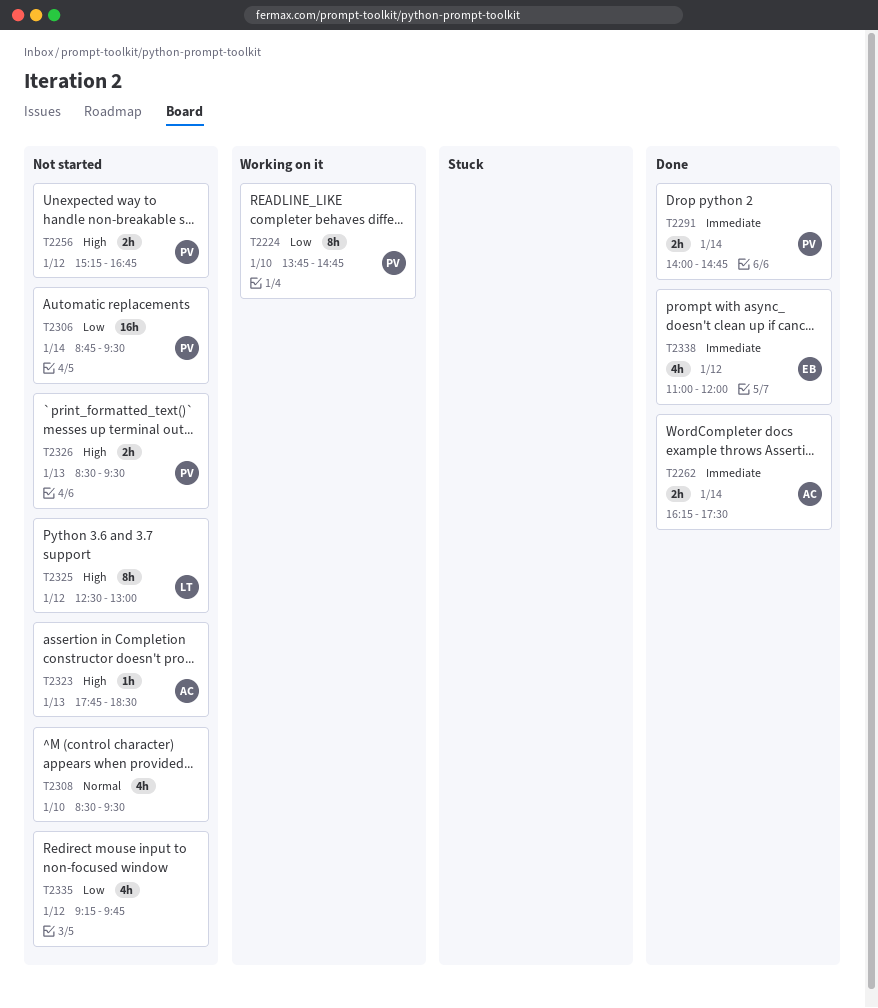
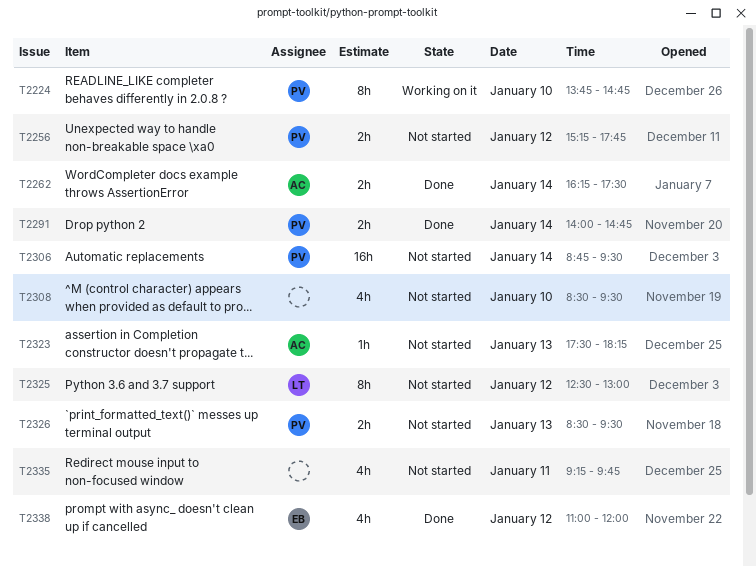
T2256, ends: 16:45 -> 17:45
T2323, begins: 17:45 -> 17:30
T2323, ends: 18:30 -> 18:15
T2335, day: Jan 12 -> Jan 11

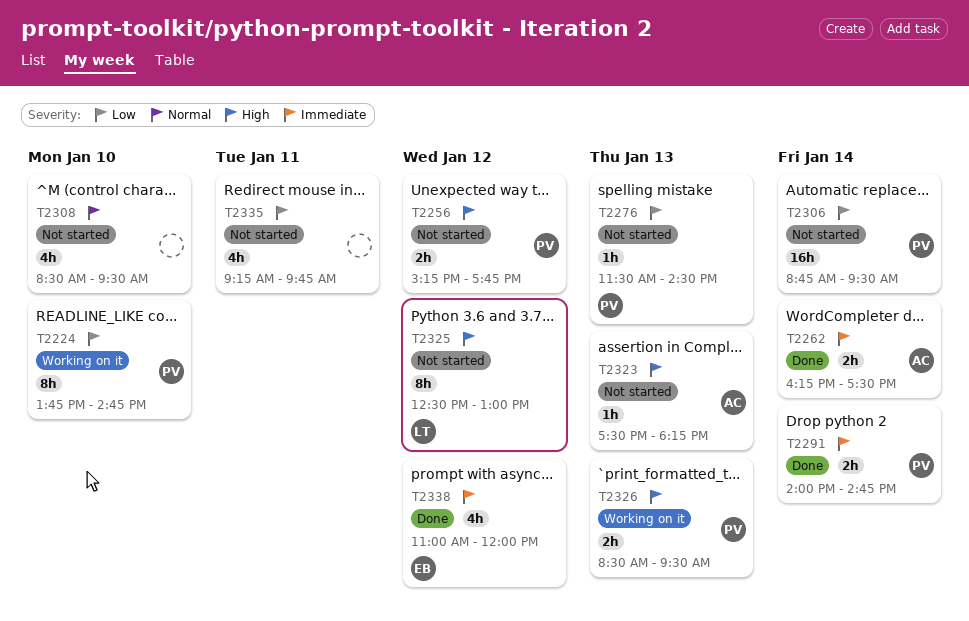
T2276: none -> present
T2326, status: Not started -> Working on it

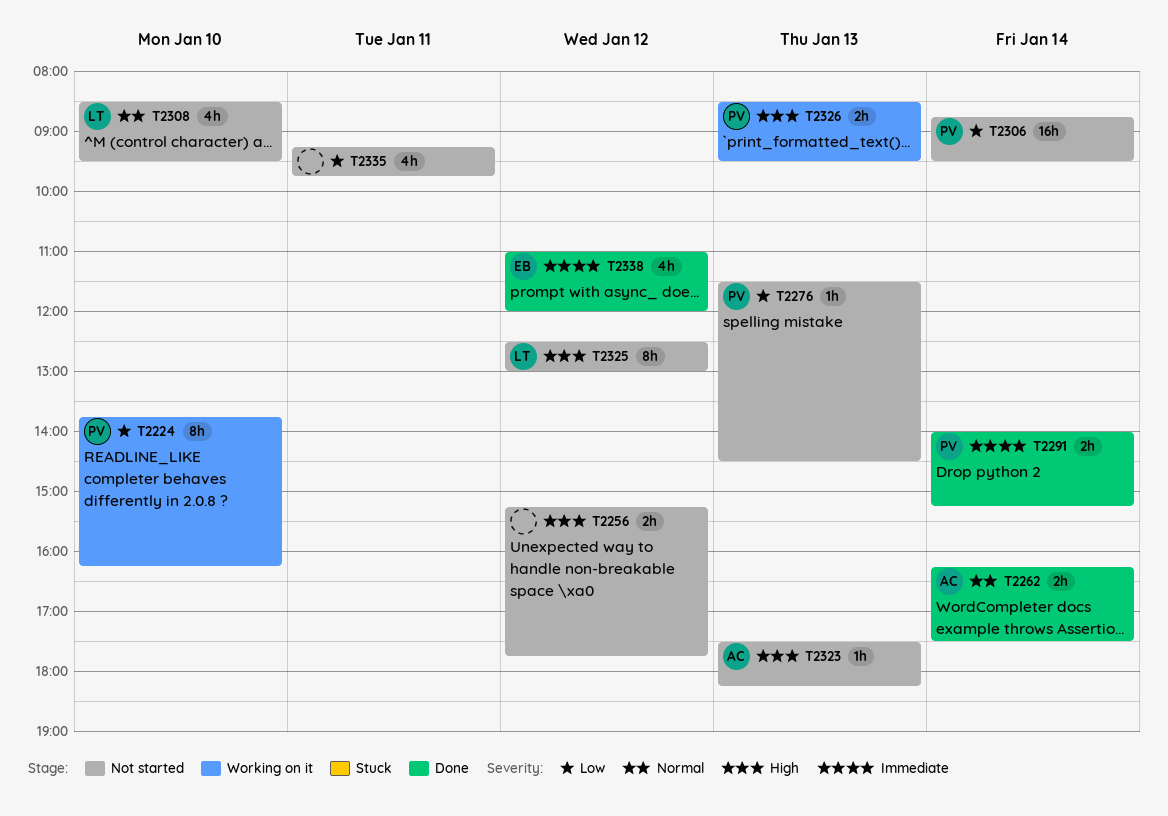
T2224, ends: 14:45 -> 16:15
T2256, owner: PV -> none
T2262, priority: Immediate -> Normal
T2291, ends: 14:45 -> 15:15
T2308, owner: none -> LT

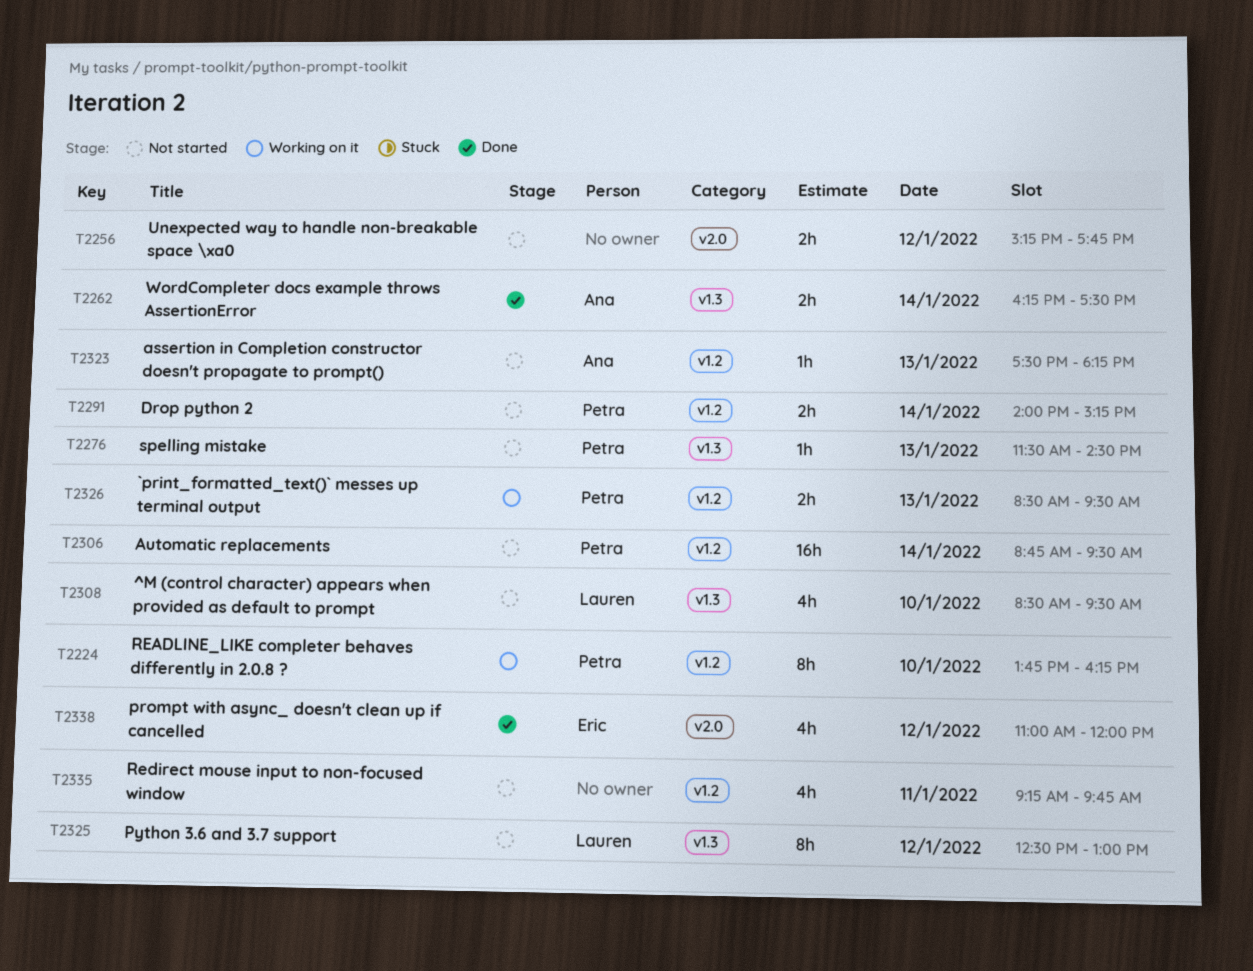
T2291, status: Done -> Not started

